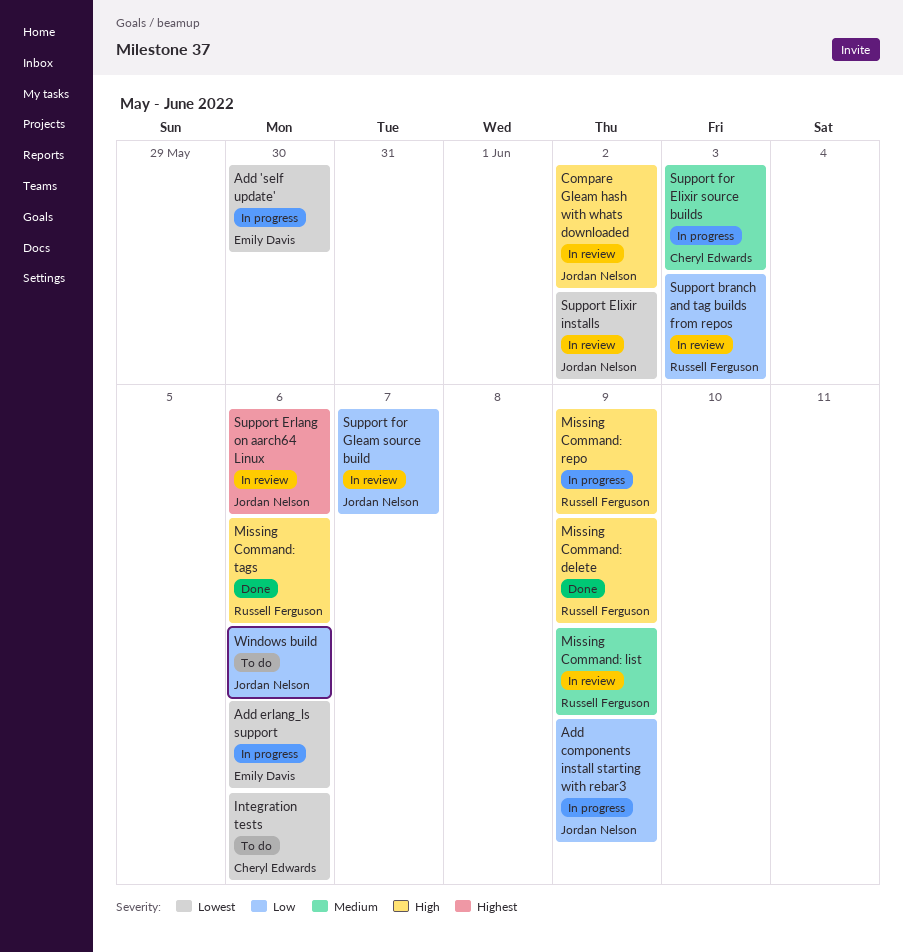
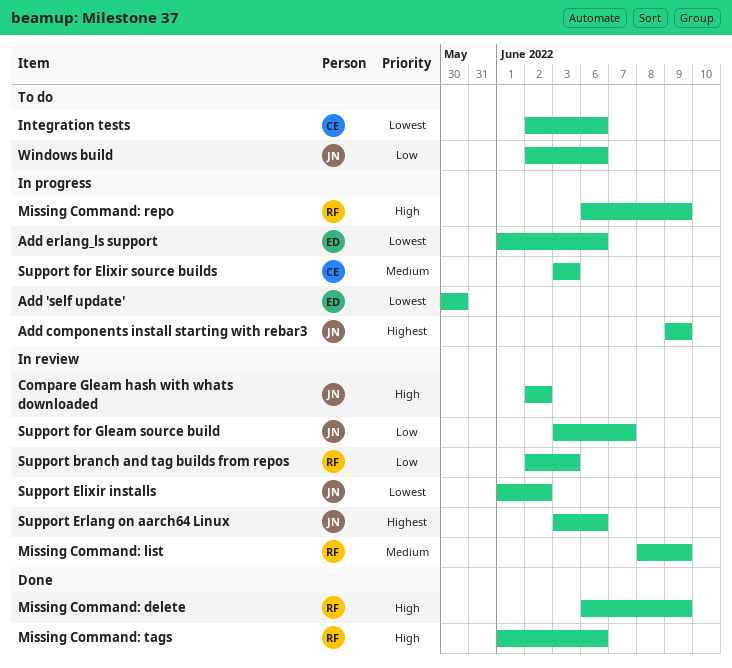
Add components install starting with rebar3, priority: Low -> Highest

